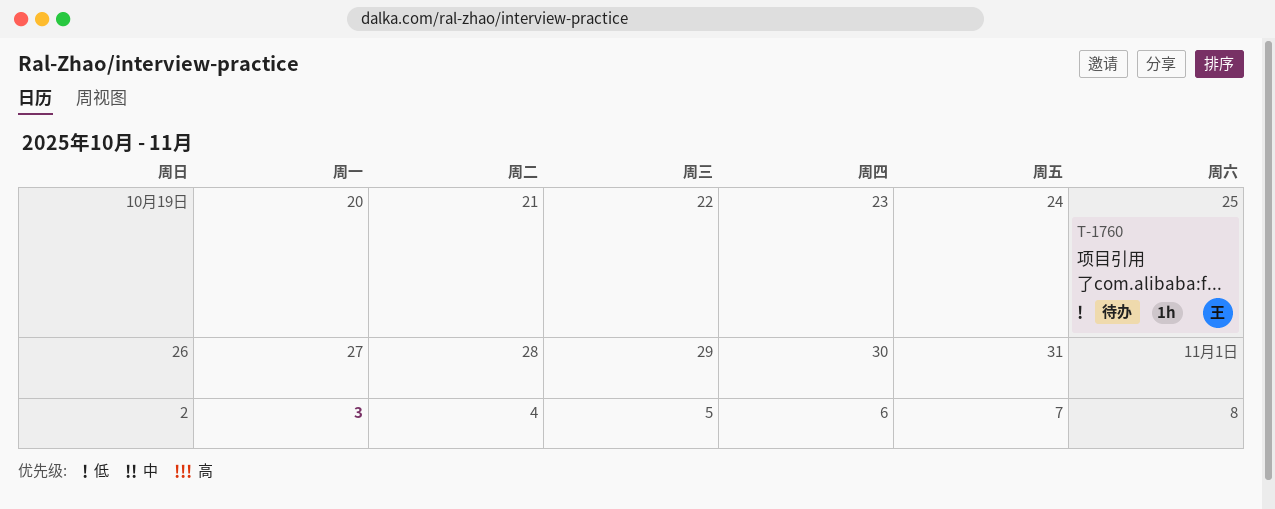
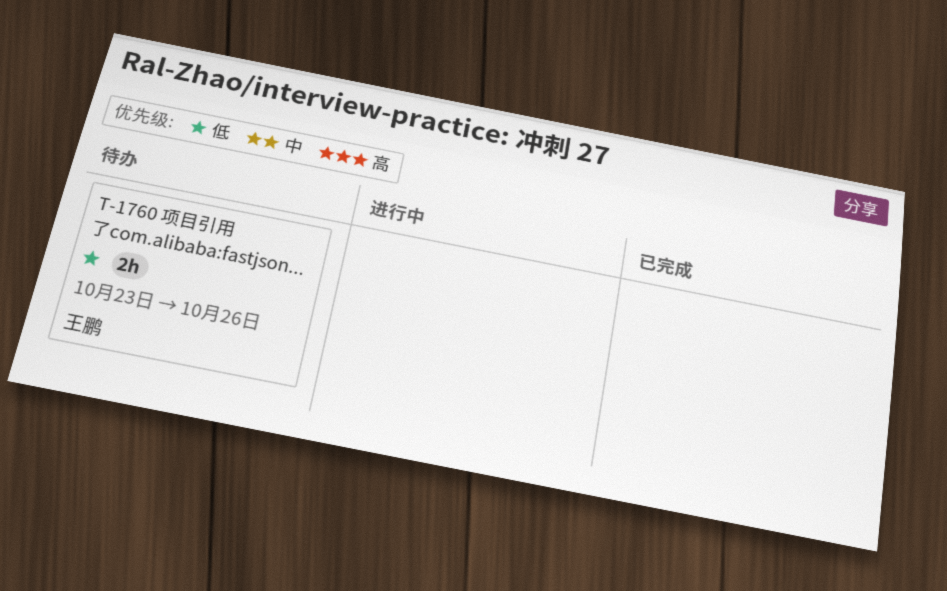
T-1760, estimate: 1h -> 2h
T-1760, due: Oct 25 -> Oct 26

